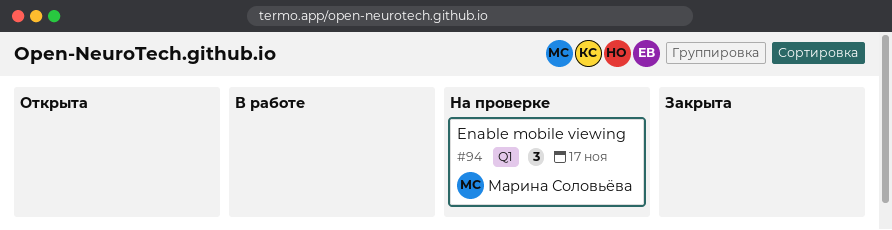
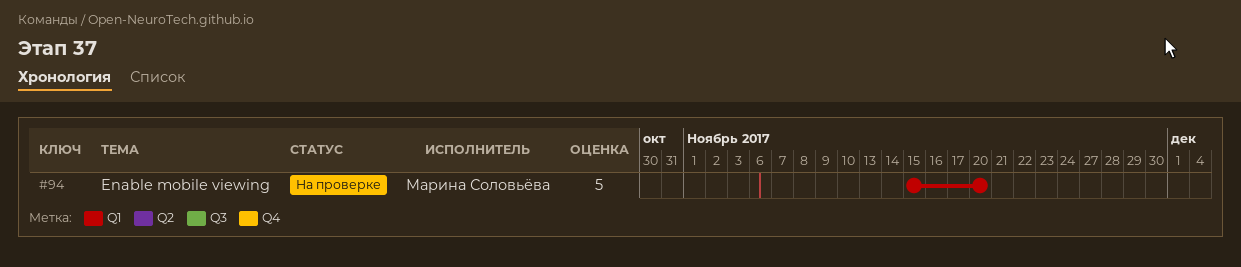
#94, estimate: 3 -> 5
#94, due: Nov 17 -> Nov 20

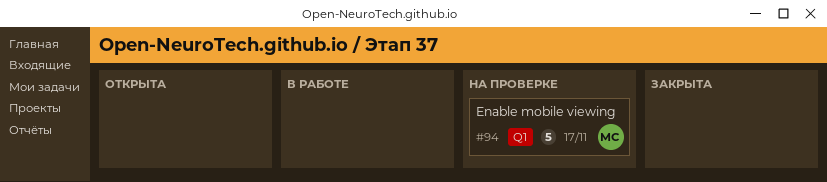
#94, due: Nov 20 -> Nov 17

